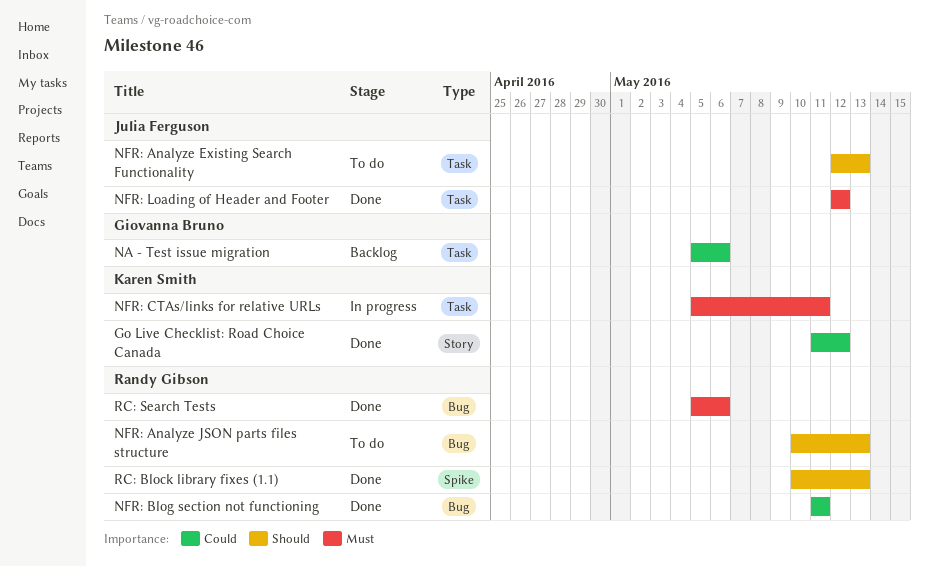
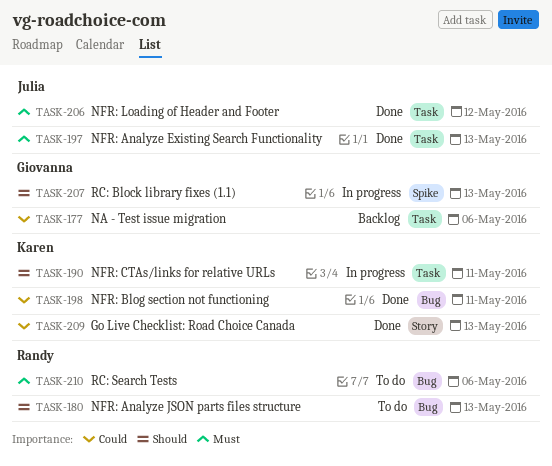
Go Live Checklist: Road Choice Canada, due: May 12 -> May 13
NFR: Analyze Existing Search Functionality, status: To do -> Done
NFR: Analyze Existing Search Functionality, priority: Should -> Must
NFR: Blog section not functioning, owner: Randy Gibson -> Karen Smith
NFR: CTAs/links for relative URLs, priority: Must -> Should
RC: Block library fixes (1.1), status: Done -> In progress
RC: Block library fixes (1.1), owner: Randy Gibson -> Giovanna Bruno
RC: Search Tests, status: Done -> To do

